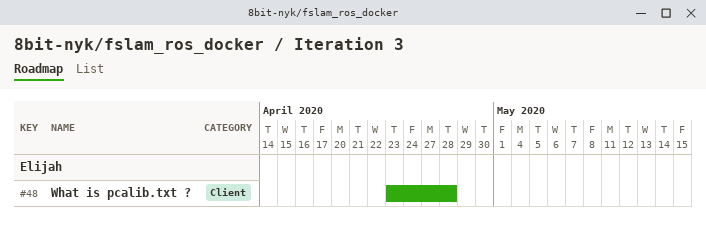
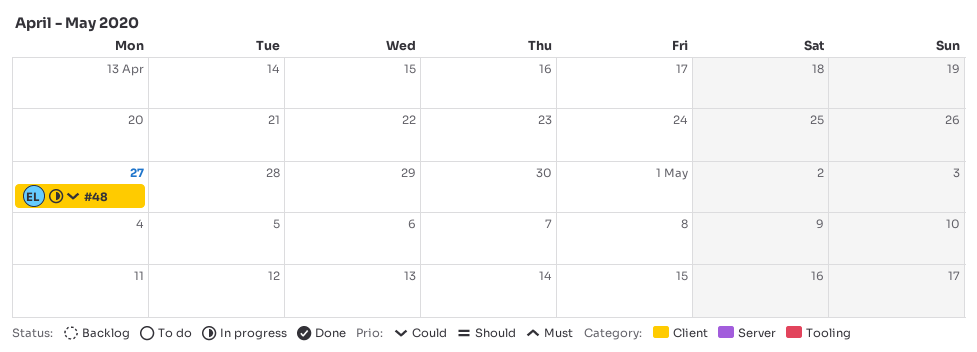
#48, start: Apr 23 -> Apr 27
#48, due: Apr 28 -> Apr 27

